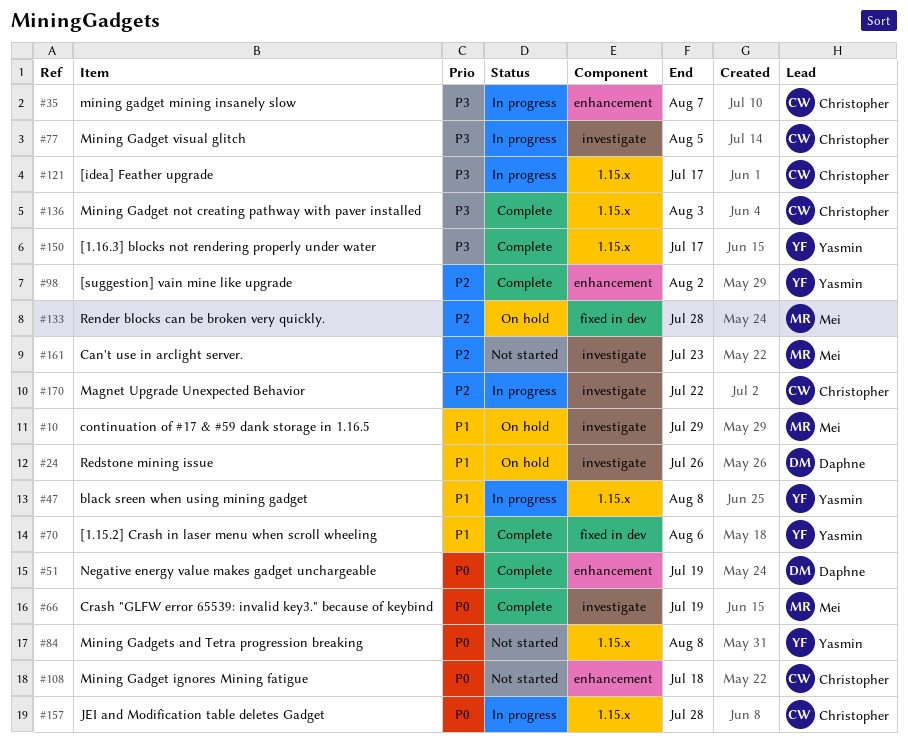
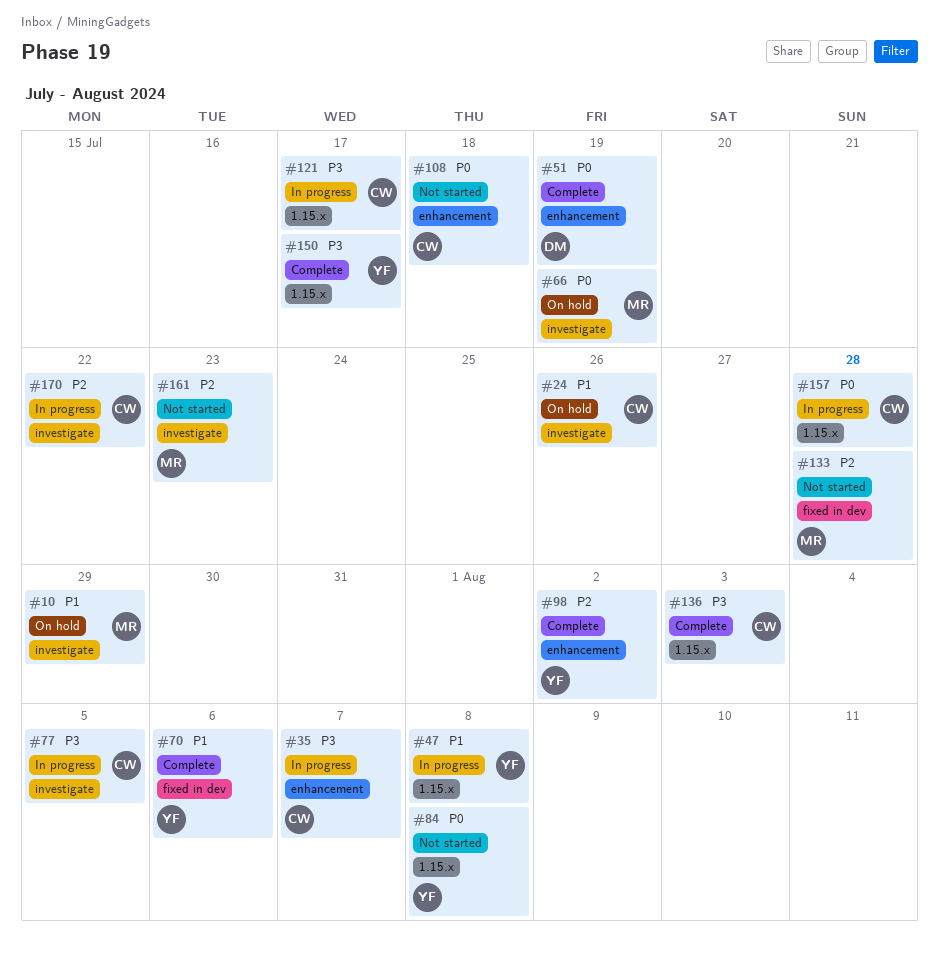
#24, owner: Daphne -> Christopher
#66, status: Complete -> On hold
#133, status: On hold -> Not started

